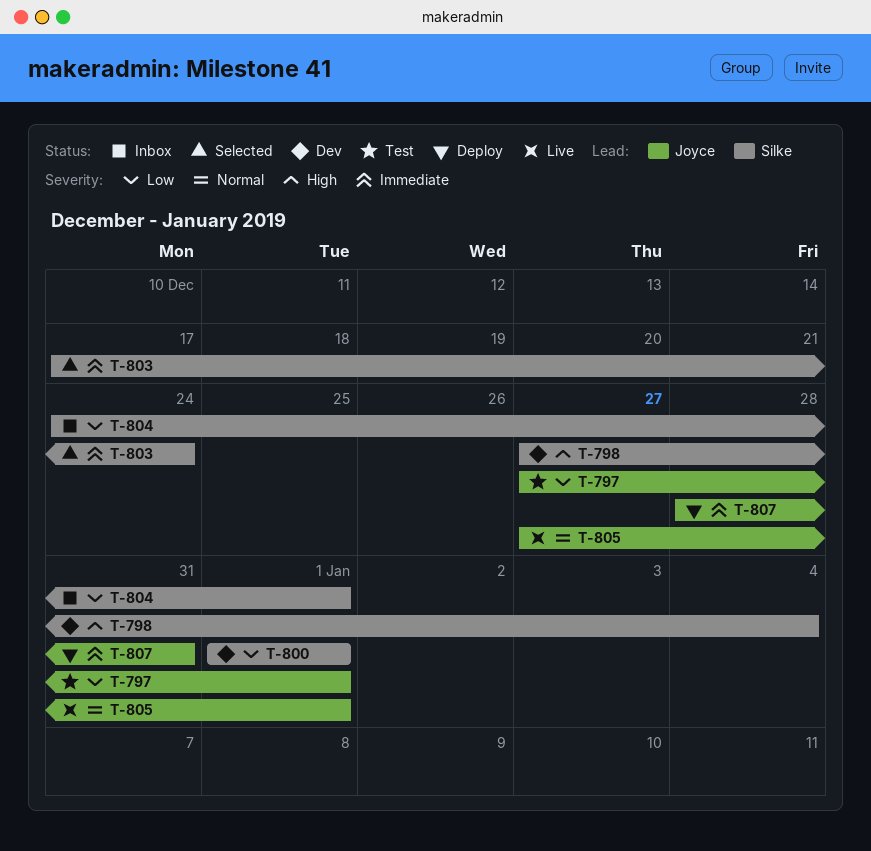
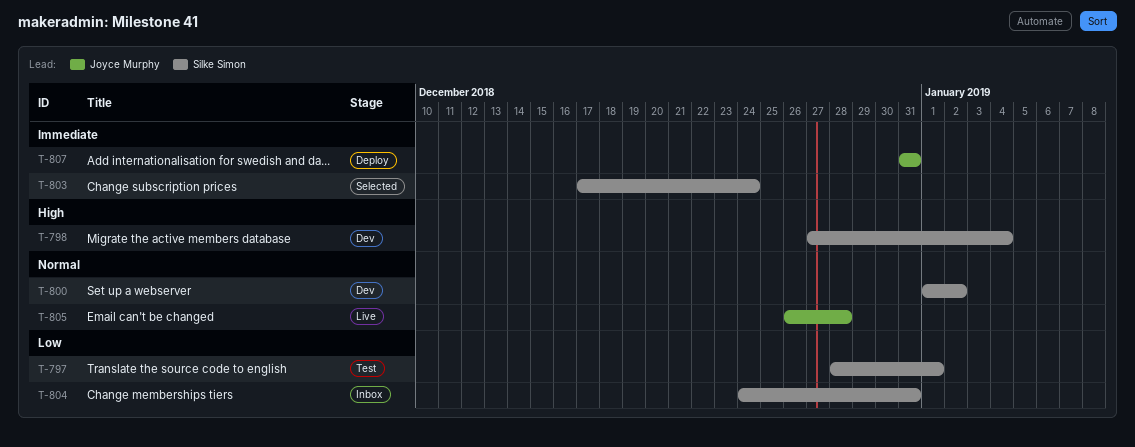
T-797, owner: Joyce Murphy -> Silke Simon
T-797, start: Dec 27 -> Dec 28
T-800, priority: Low -> Normal
T-800, due: Jan 1 -> Jan 2
T-804, due: Jan 1 -> Dec 31
T-805, start: Dec 27 -> Dec 26
T-805, due: Jan 1 -> Dec 28
T-807, start: Dec 28 -> Dec 31

